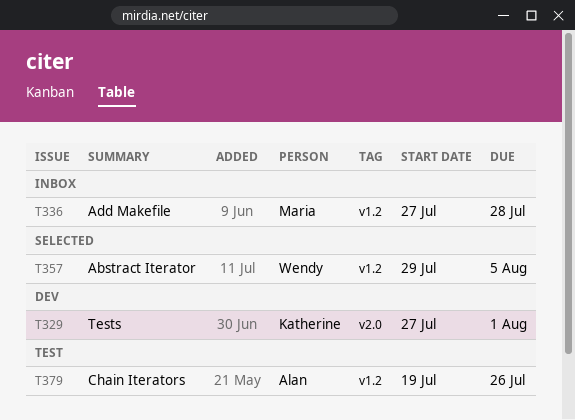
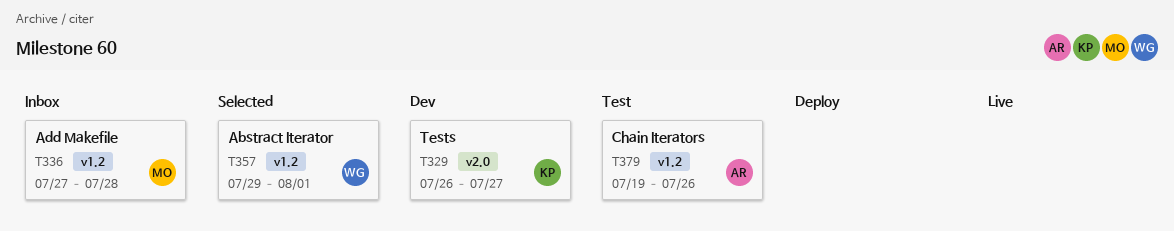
T329, start: Jul 27 -> Jul 26
T329, due: Aug 1 -> Jul 27
T357, due: Aug 5 -> Aug 1

